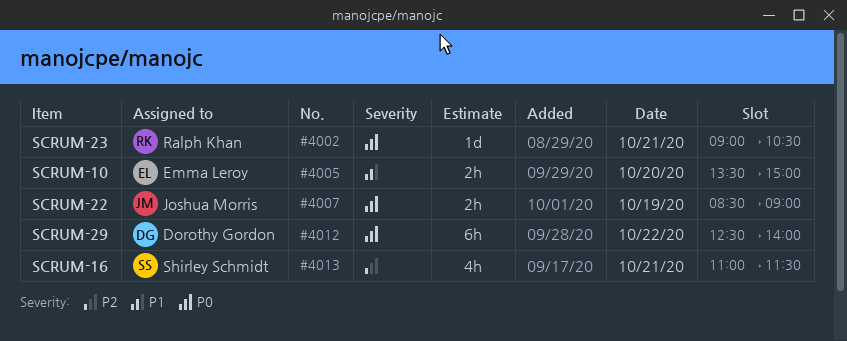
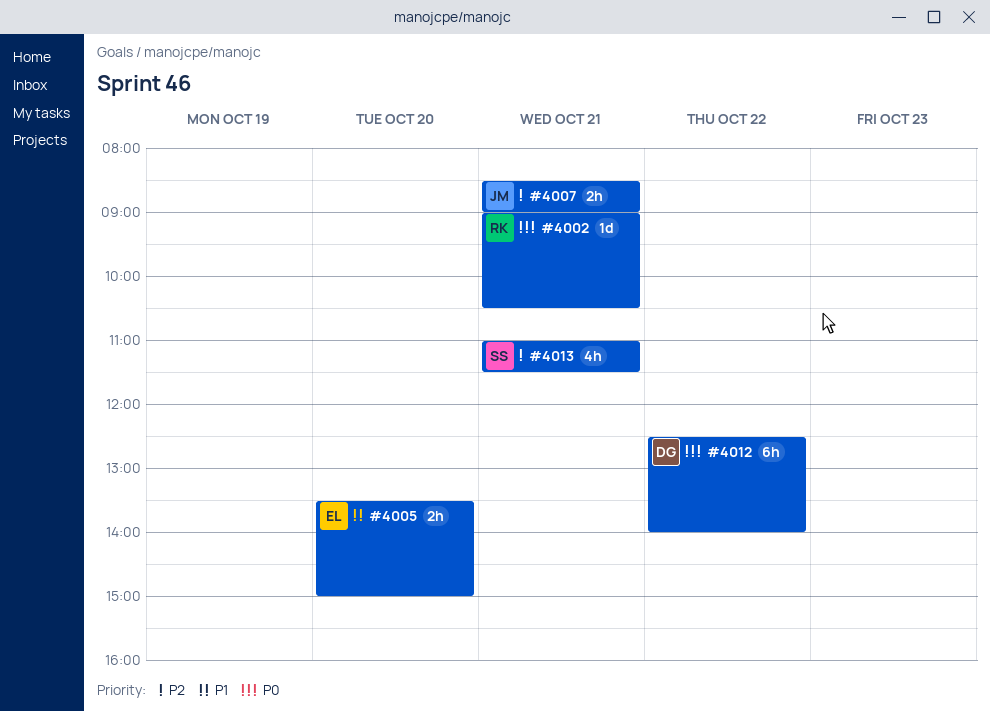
#4007, priority: P0 -> P2
#4007, day: Oct 19 -> Oct 21

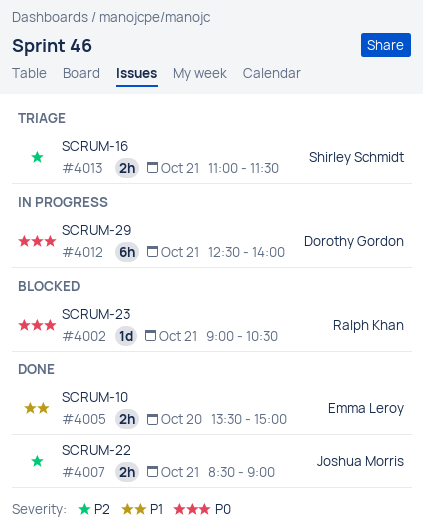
#4012, day: Oct 22 -> Oct 21
#4013, estimate: 4h -> 2h

